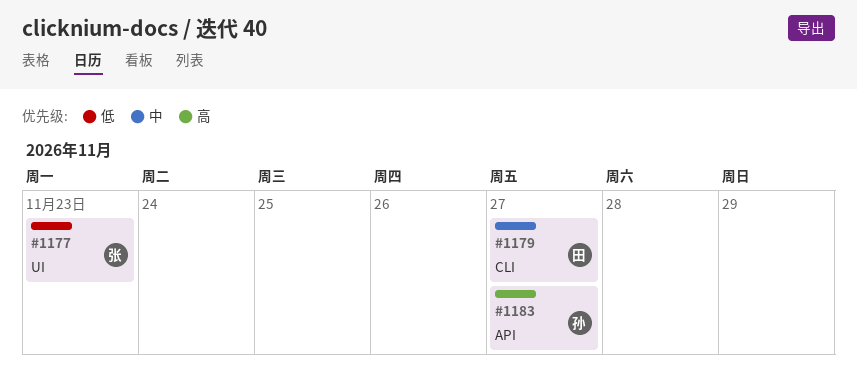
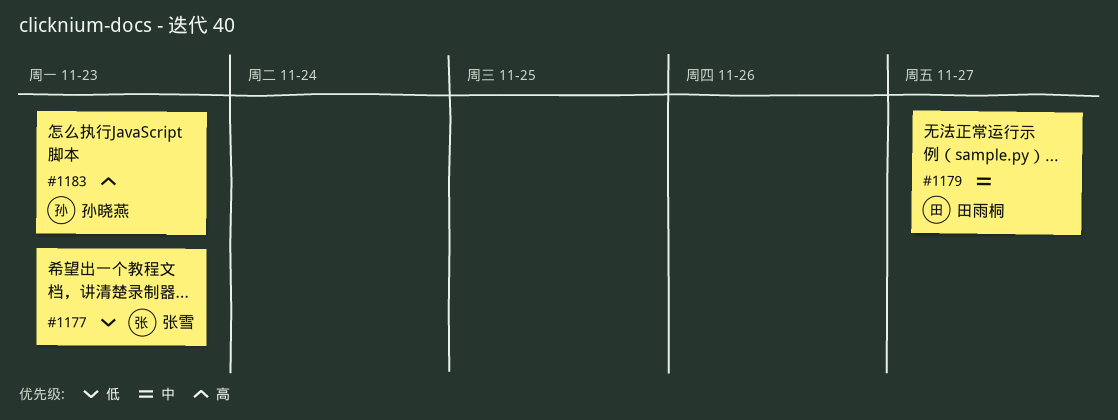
#1183, due: Nov 27 -> Nov 23

